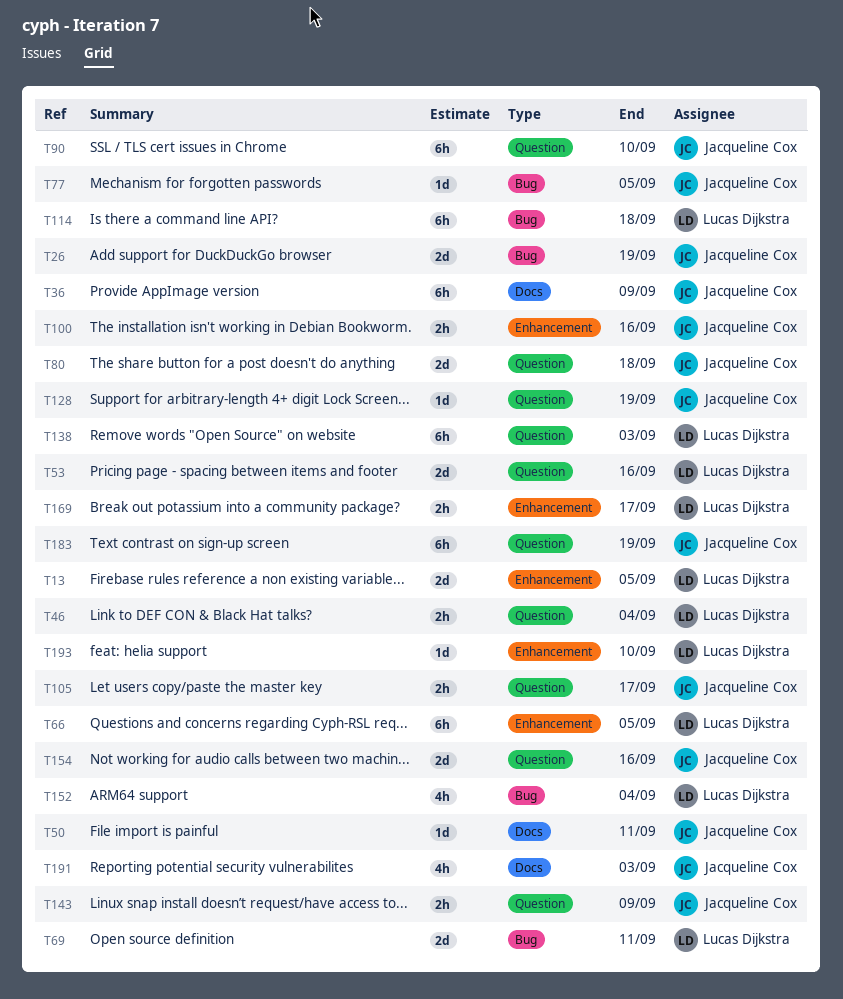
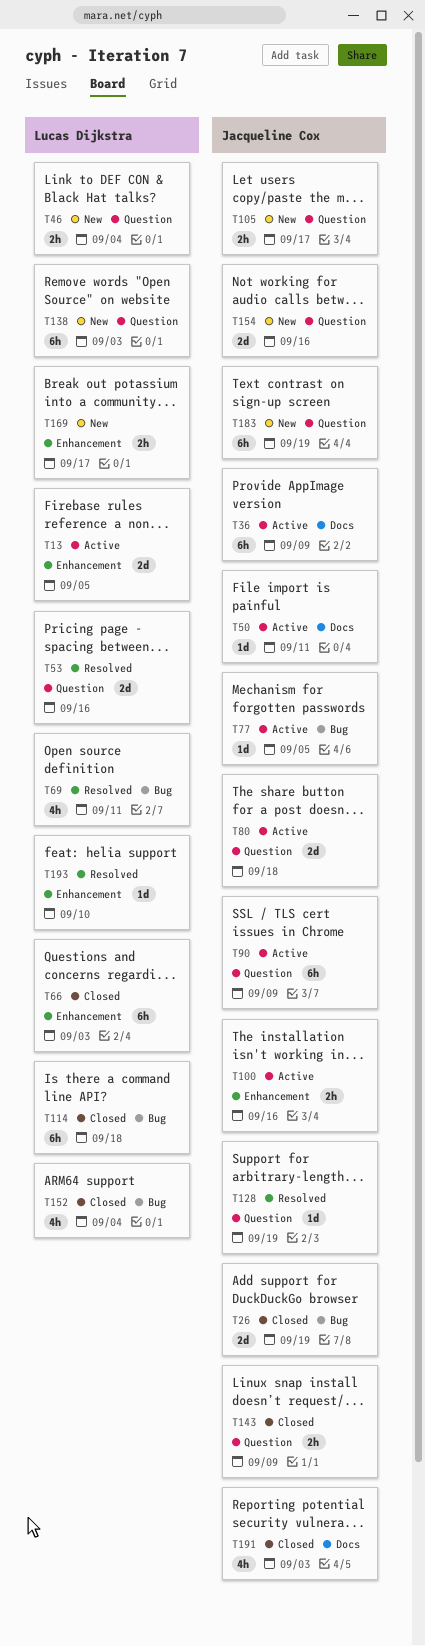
T66, due: Sep 5 -> Sep 3
T69, estimate: 2d -> 4h
T90, due: Sep 10 -> Sep 9

